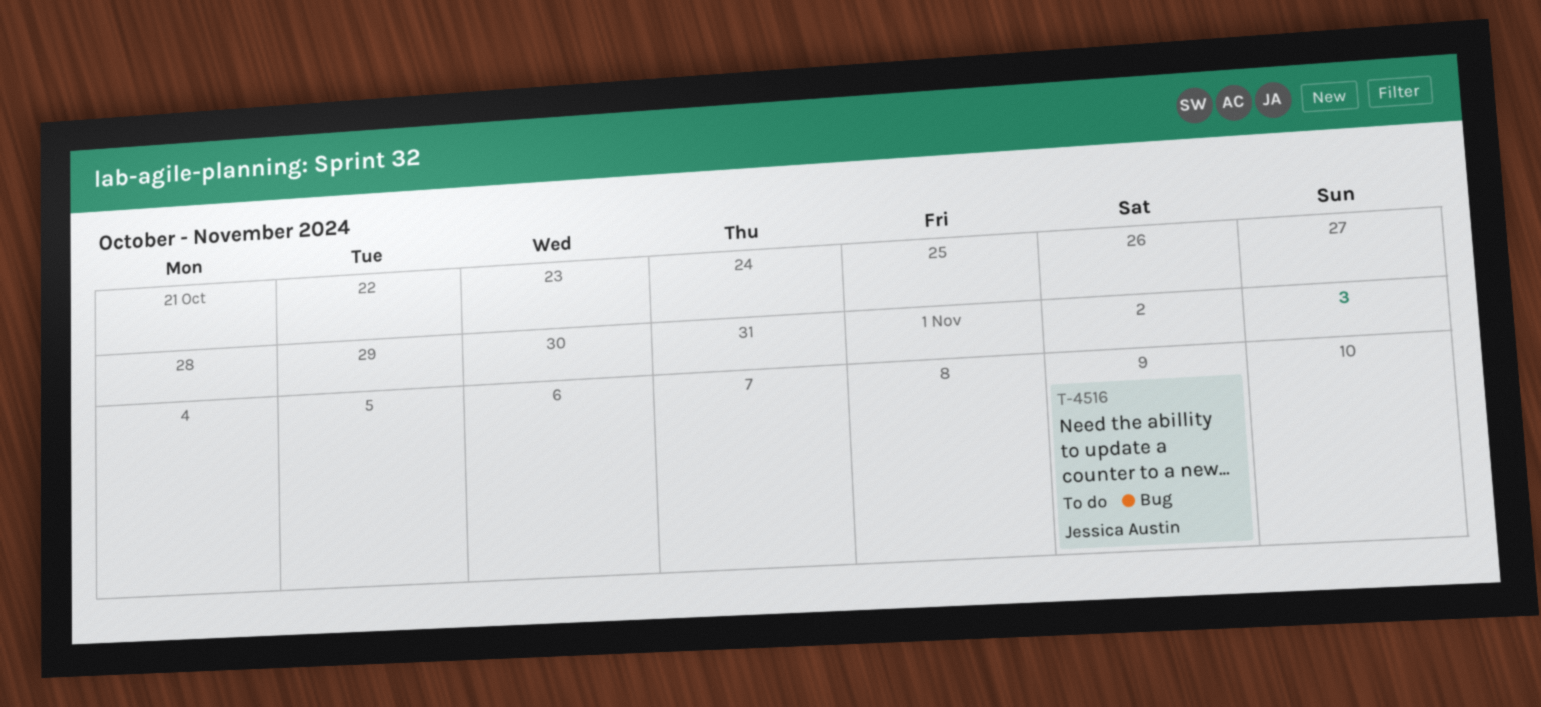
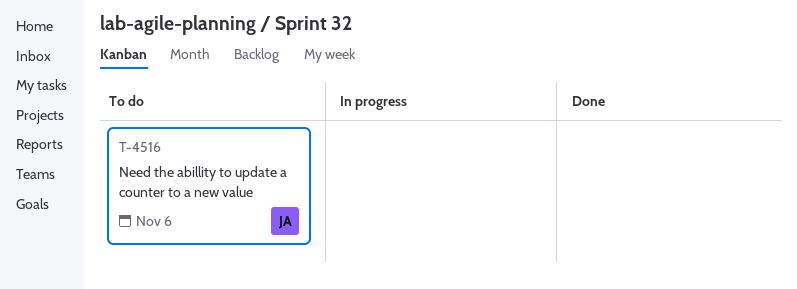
T-4516, due: Nov 9 -> Nov 6

